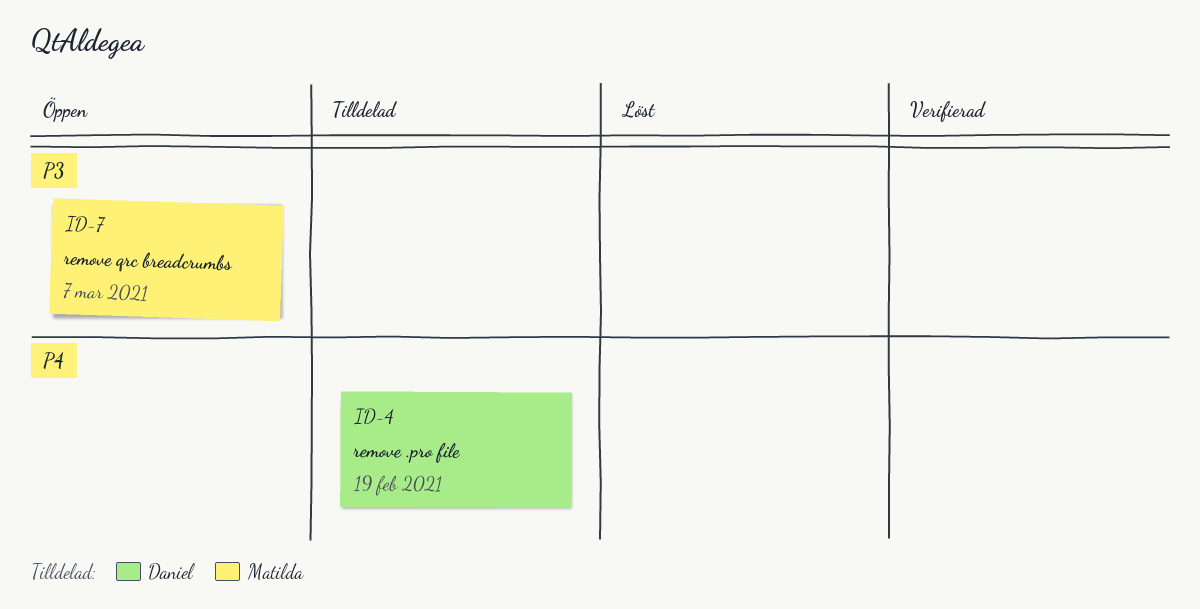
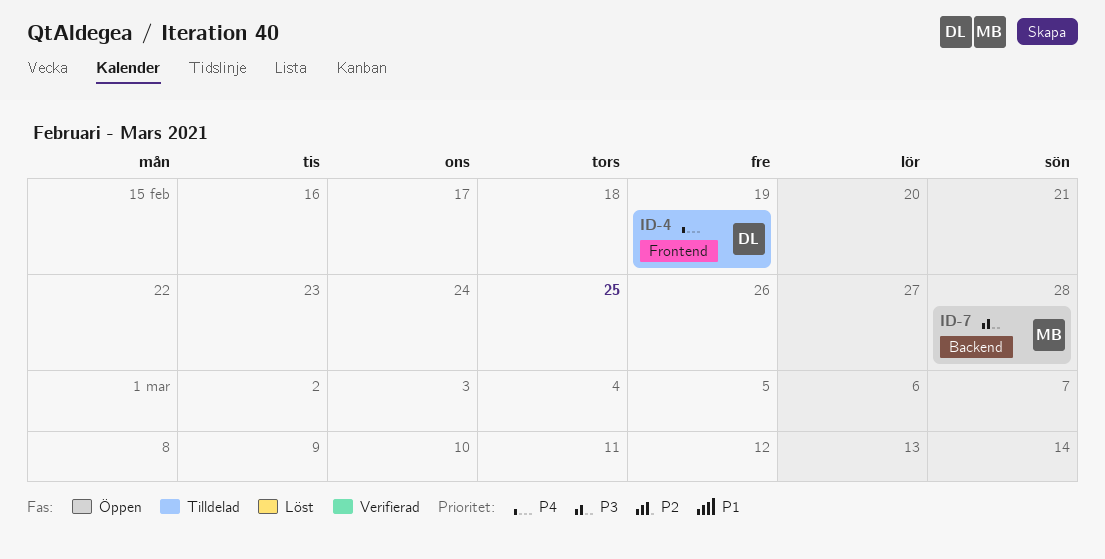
ID-7, due: Mar 7 -> Feb 28

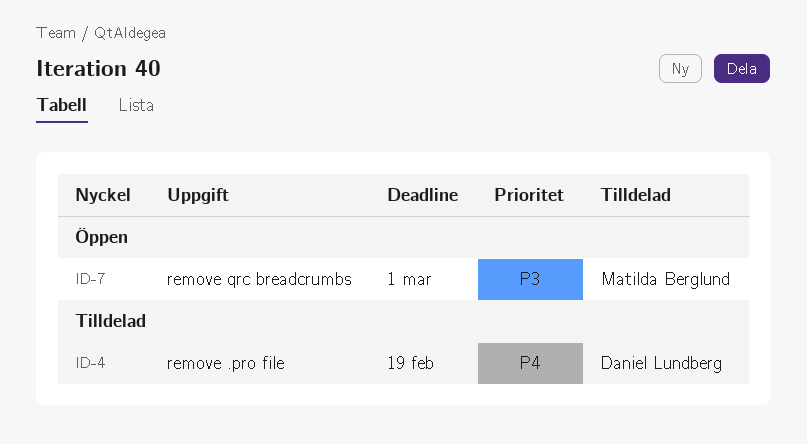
ID-7, due: Feb 28 -> Mar 1

